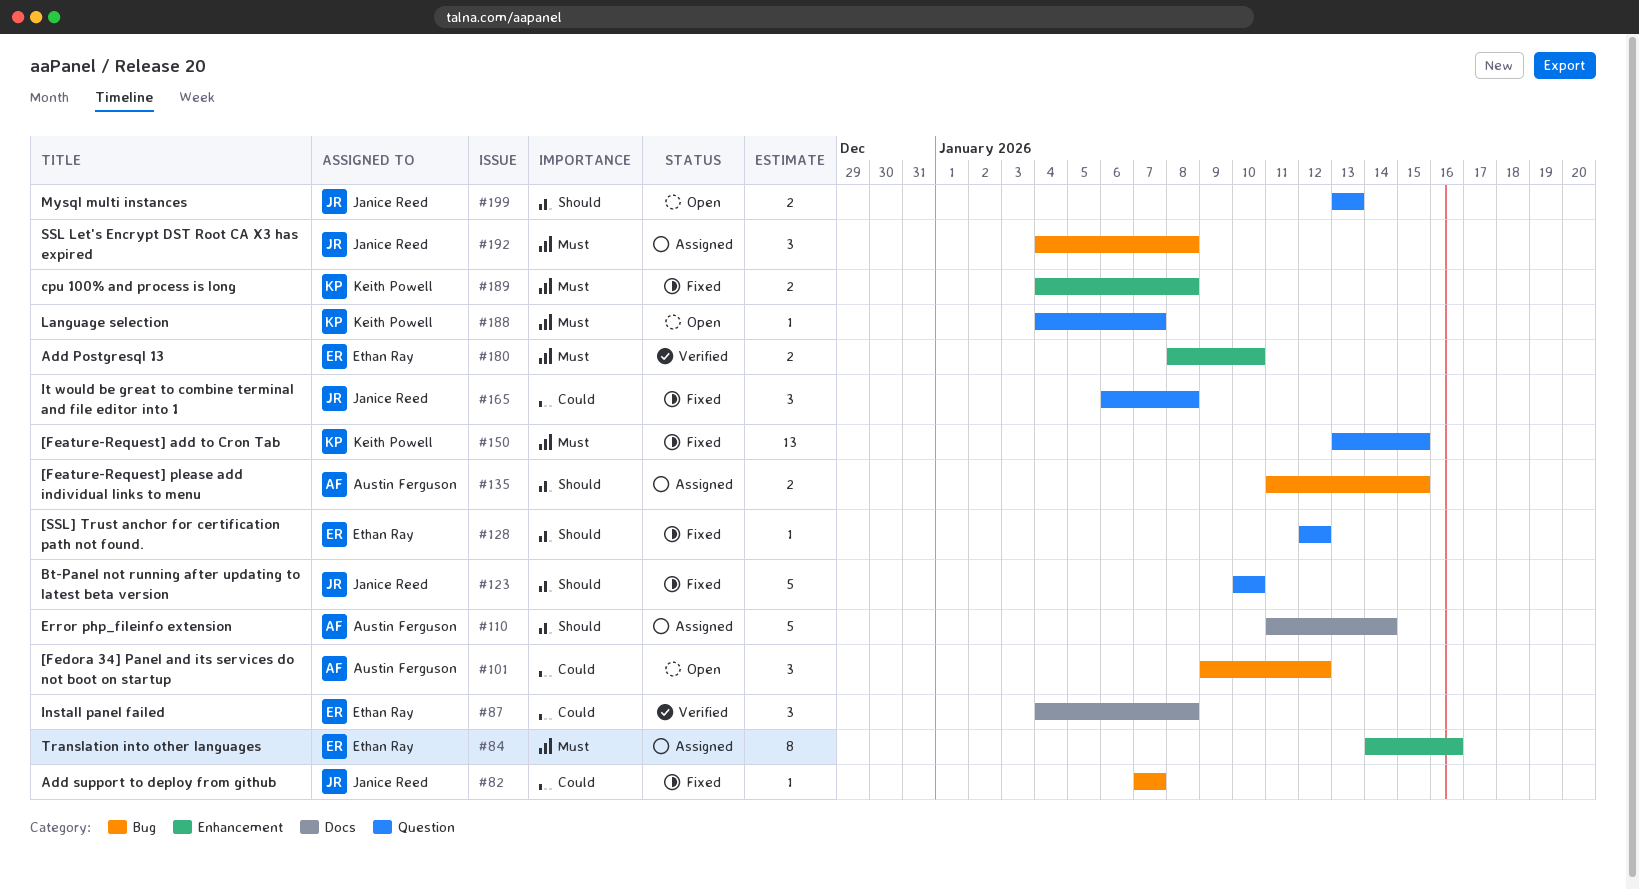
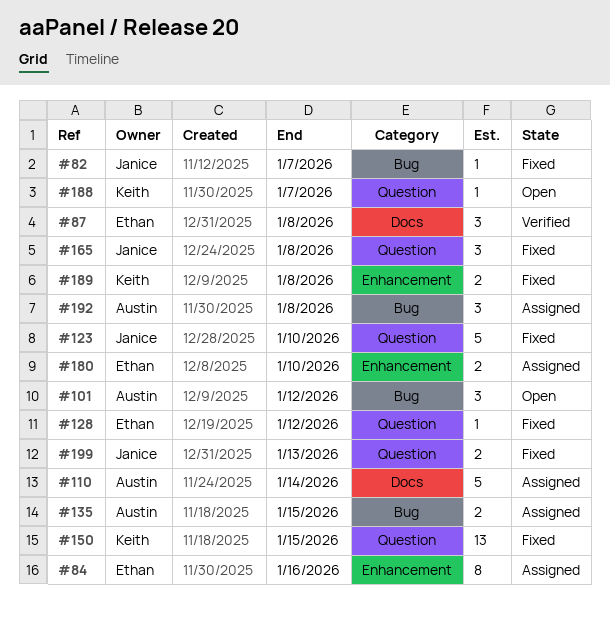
#180, status: Verified -> Assigned
#192, owner: Janice Reed -> Austin Ferguson
#199, status: Open -> Fixed

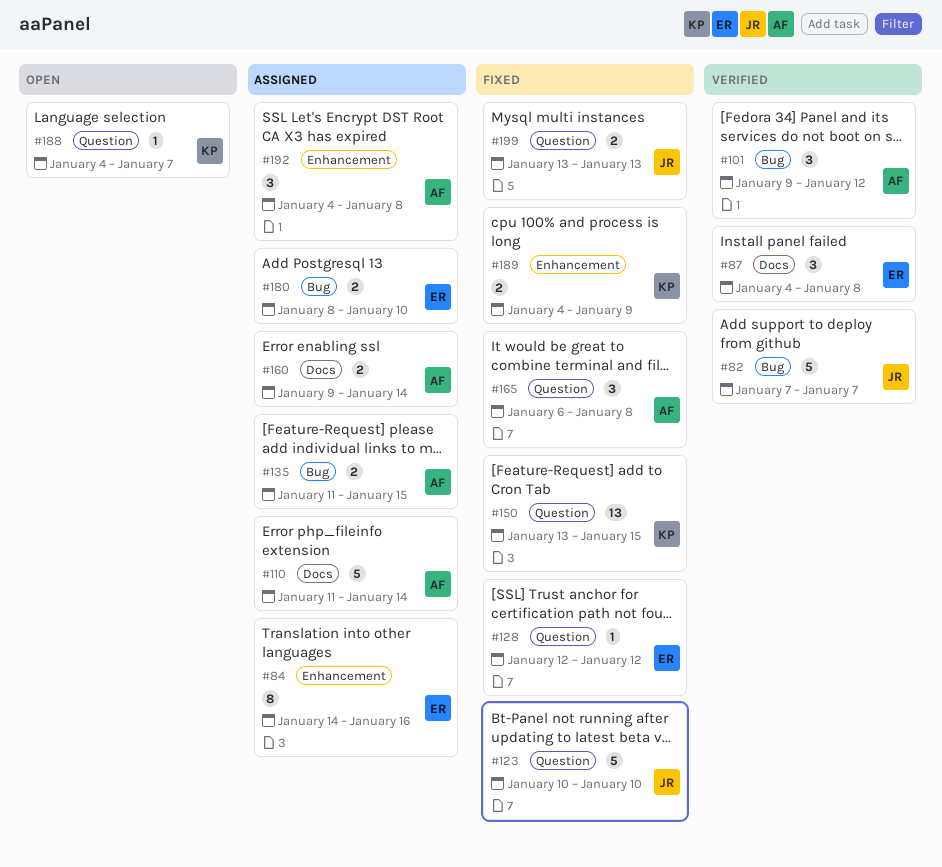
#82, status: Fixed -> Verified
#82, estimate: 1 -> 5
#101, status: Open -> Verified
#160: none -> present
#165, owner: Janice -> Austin
#180, label: Enhancement -> Bug
#189, due: Jan 8 -> Jan 9
#192, label: Bug -> Enhancement

